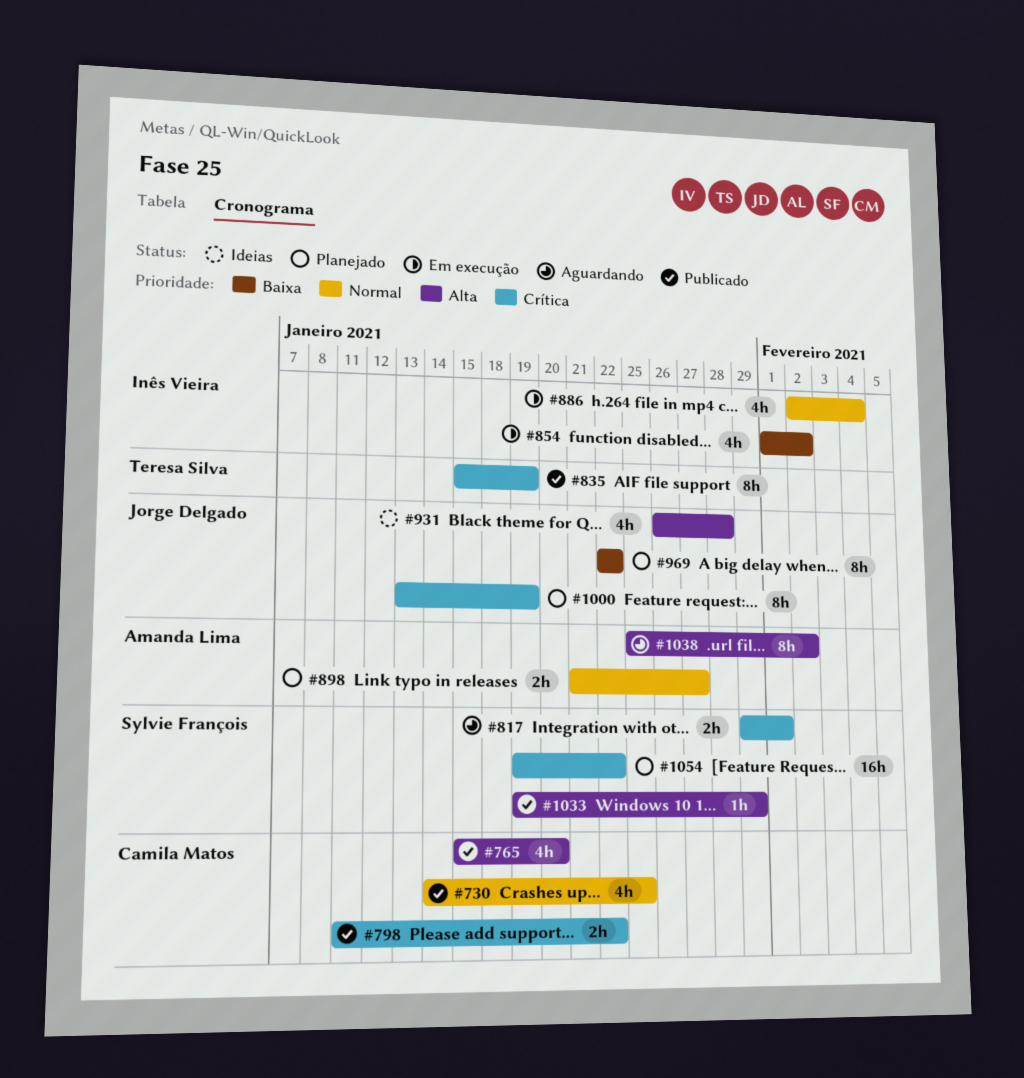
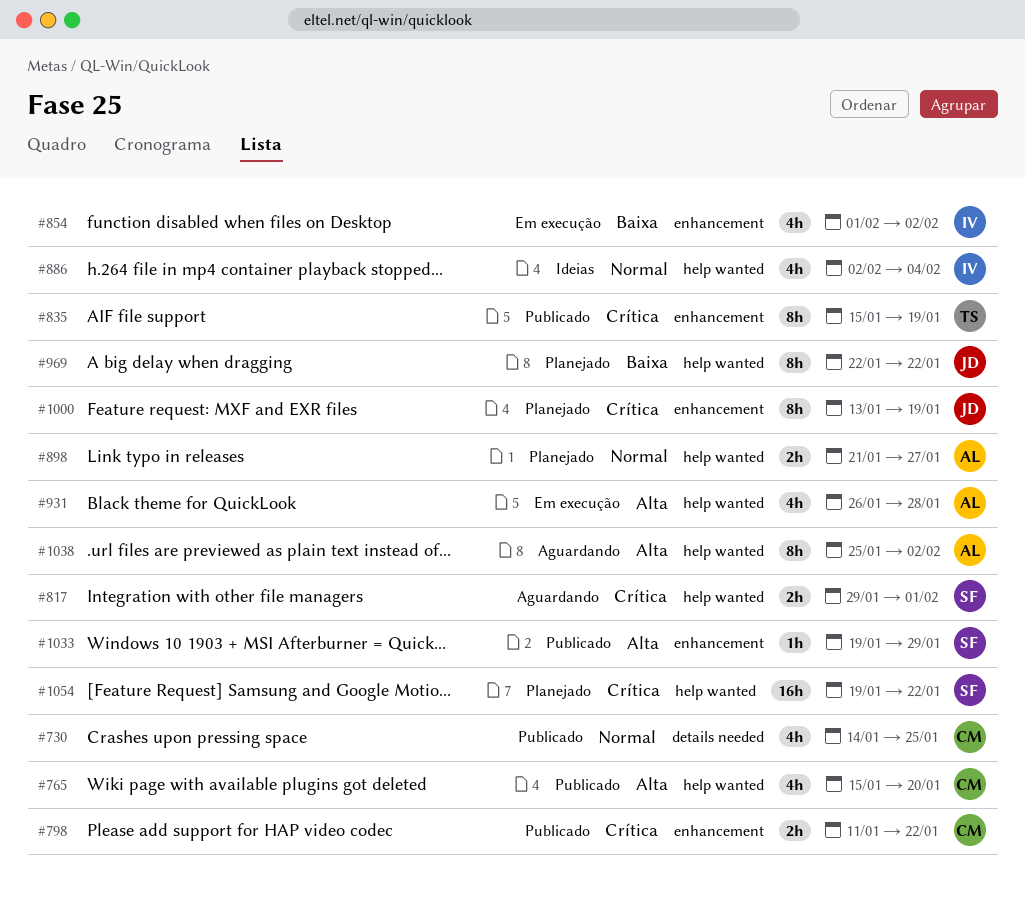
#886, status: Em execução -> Ideias
#931, status: Ideias -> Em execução
#931, owner: Jorge Delgado -> Amanda Lima

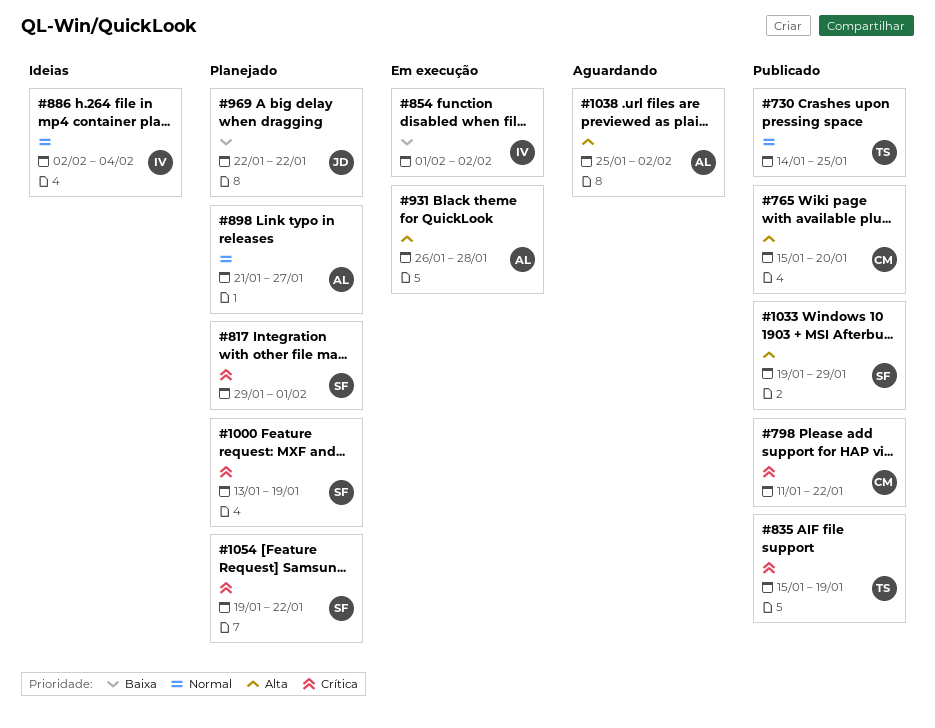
#730, owner: CM -> TS
#817, status: Aguardando -> Planejado
#1000, owner: JD -> SF

